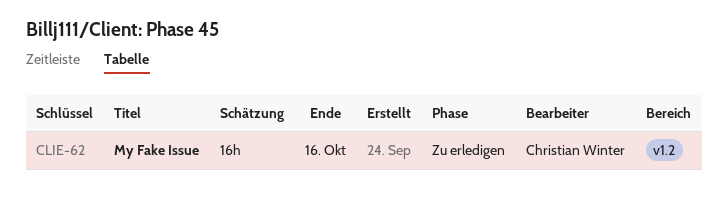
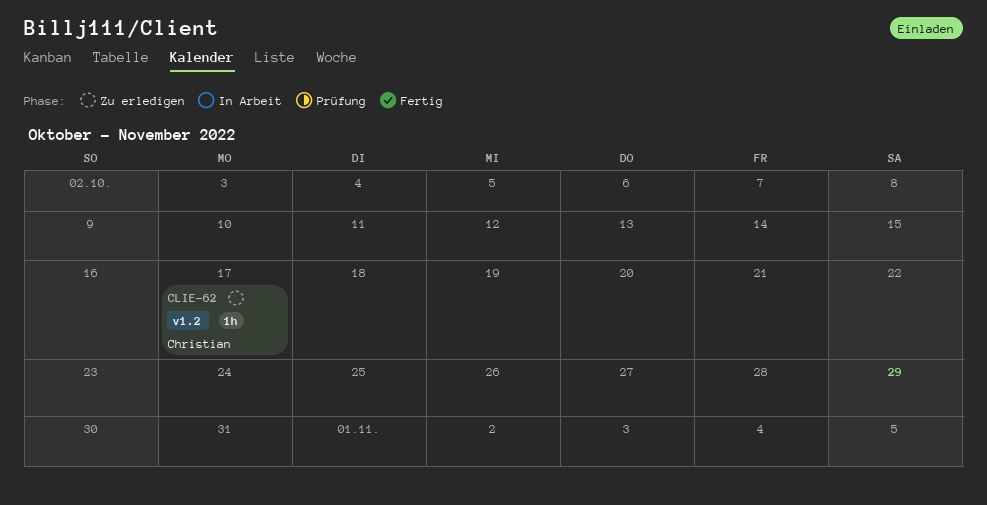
CLIE-62, estimate: 16h -> 1h
CLIE-62, due: Oct 16 -> Oct 17

